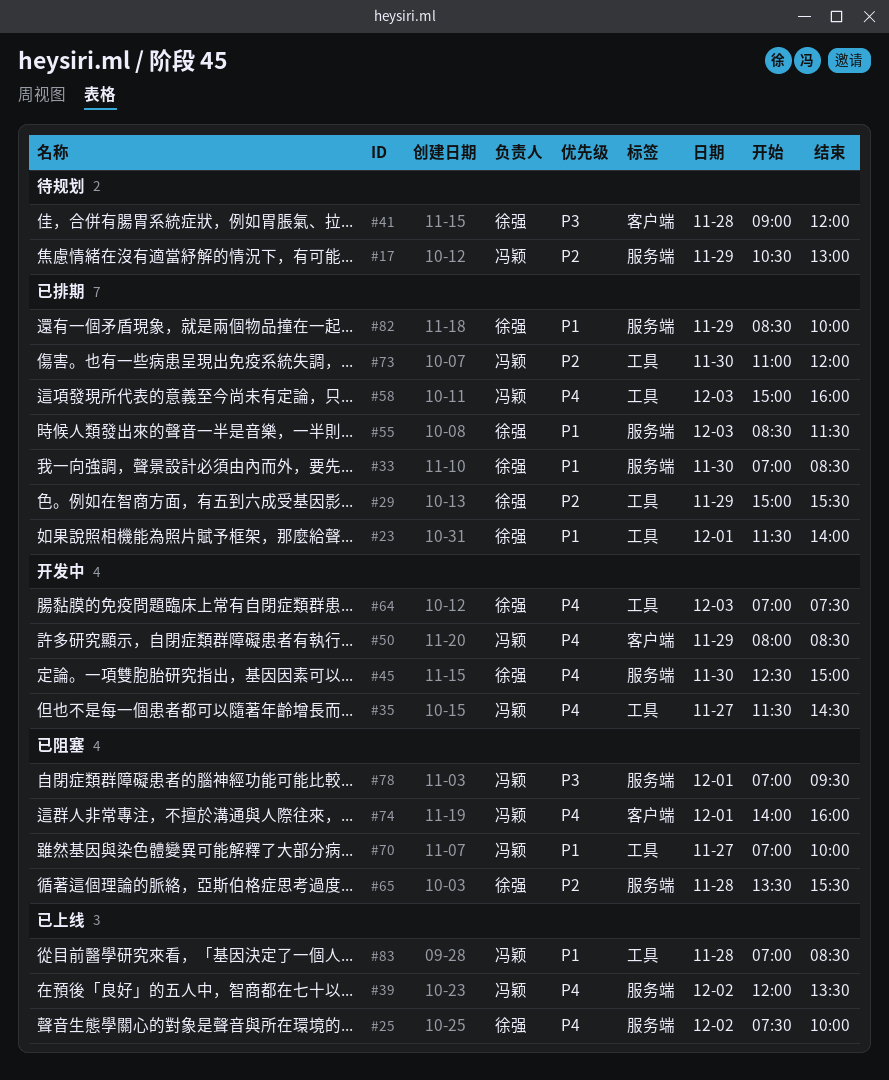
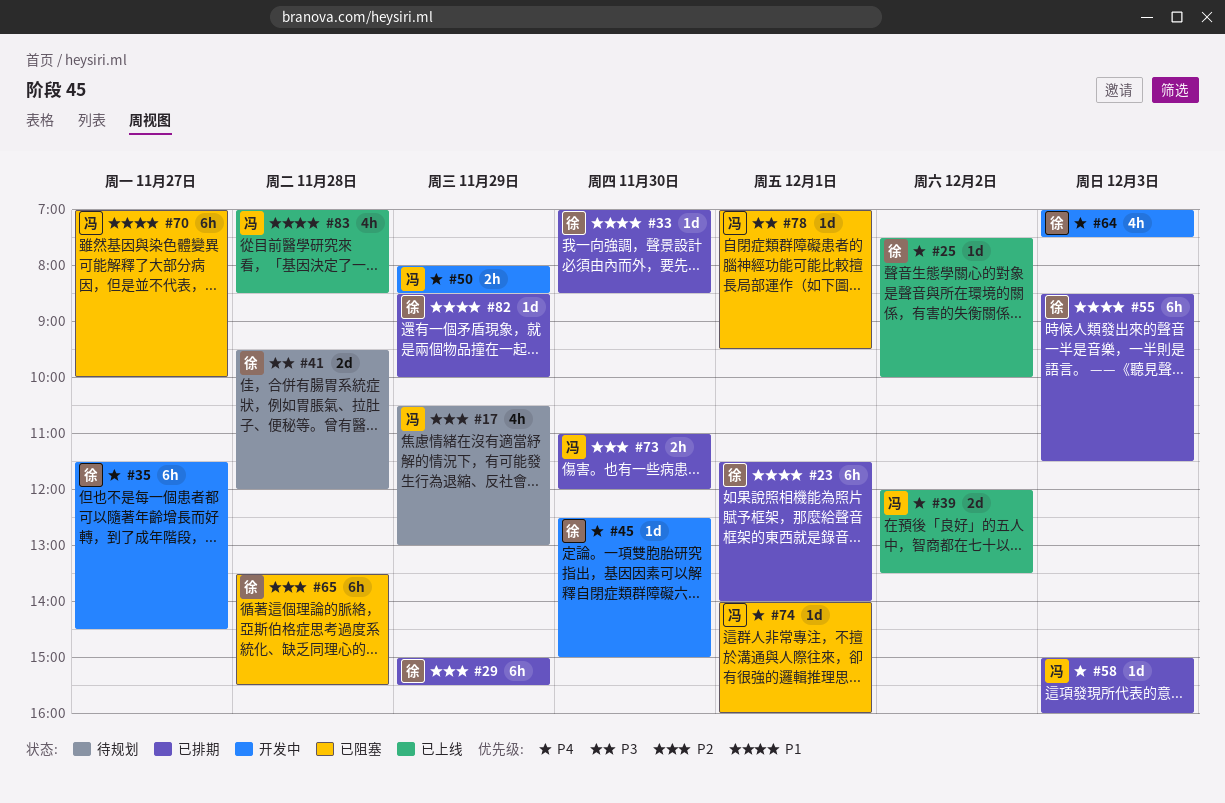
#35, owner: 冯颖 -> 徐强
#41, begins: 09:00 -> 09:30

